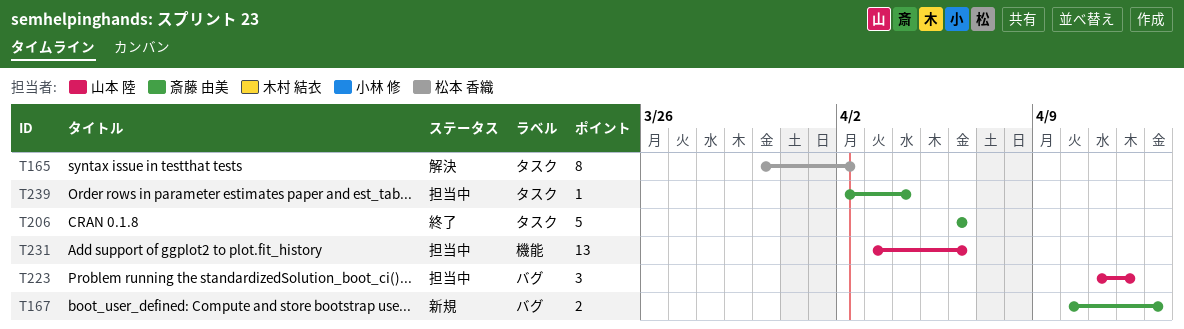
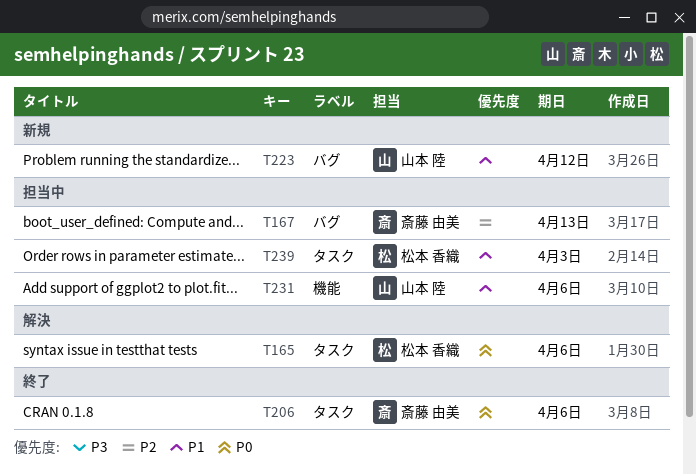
T165, due: Apr 2 -> Apr 6
T167, status: 新規 -> 担当中
T223, status: 担当中 -> 新規
T239, owner: 斎藤 由美 -> 松本 香織
T239, due: Apr 4 -> Apr 3

